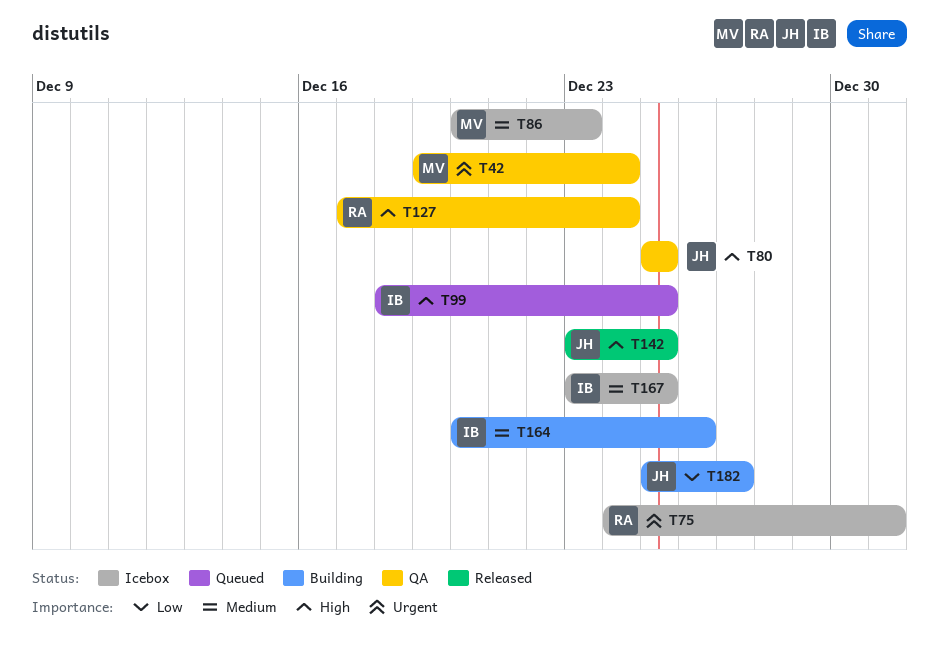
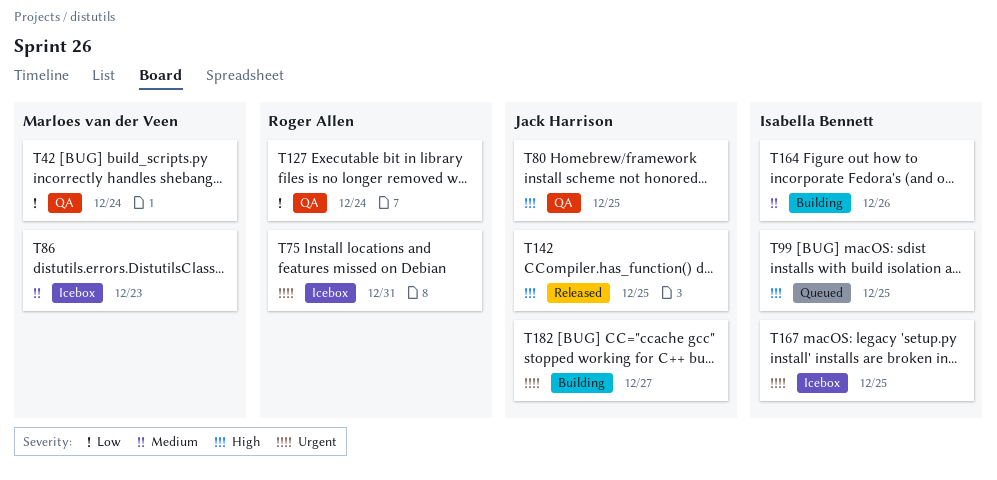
T42, priority: Urgent -> Low
T127, priority: High -> Low
T167, priority: Medium -> Urgent
T182, priority: Low -> Urgent

